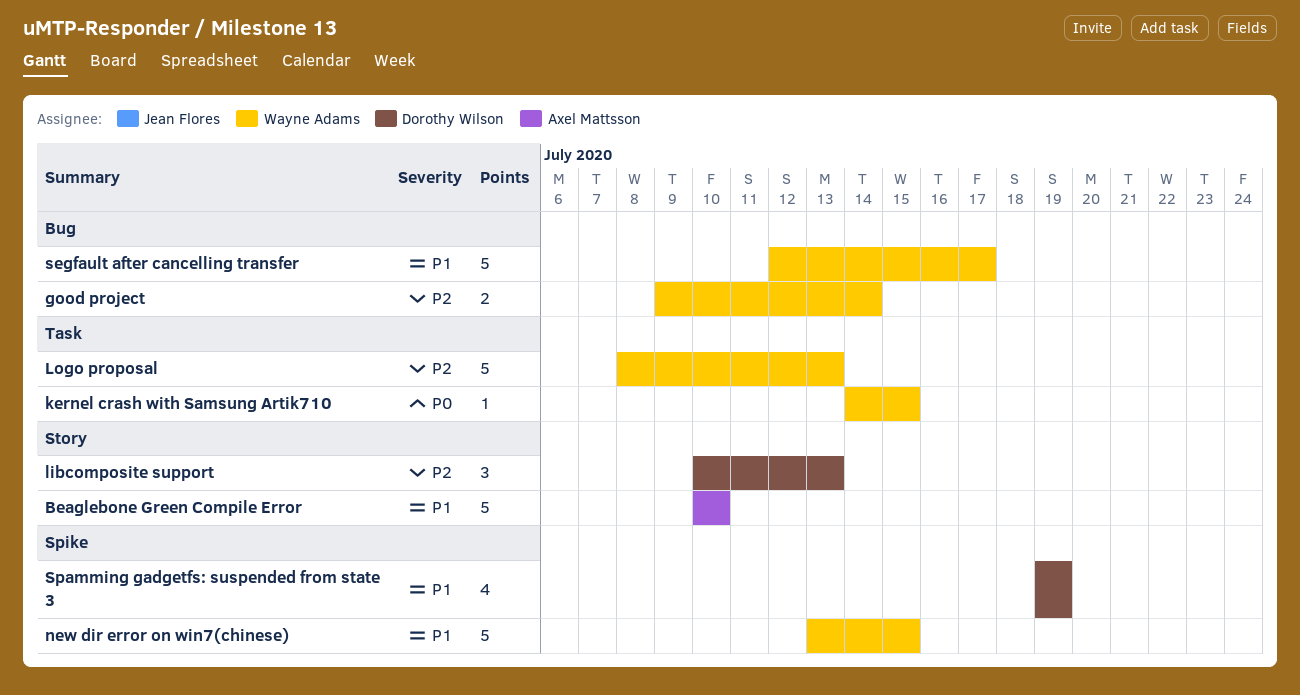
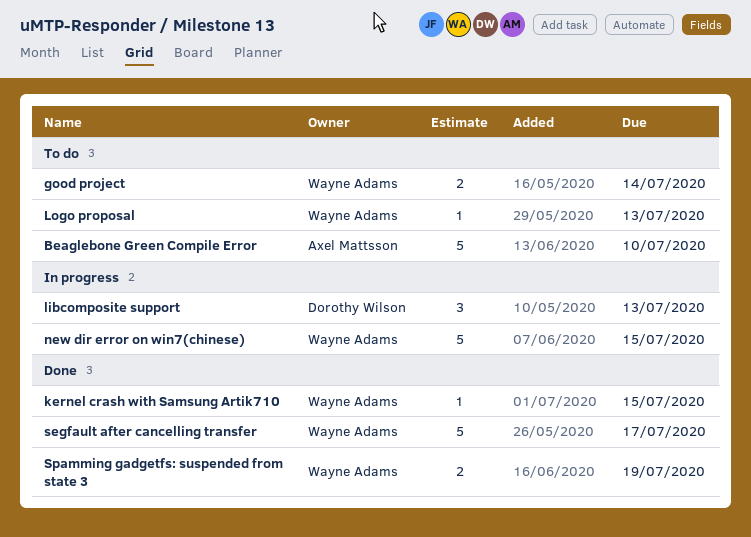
Logo proposal, estimate: 5 -> 1
Spamming gadgetfs: suspended from state 3, owner: Dorothy Wilson -> Wayne Adams
Spamming gadgetfs: suspended from state 3, estimate: 4 -> 2

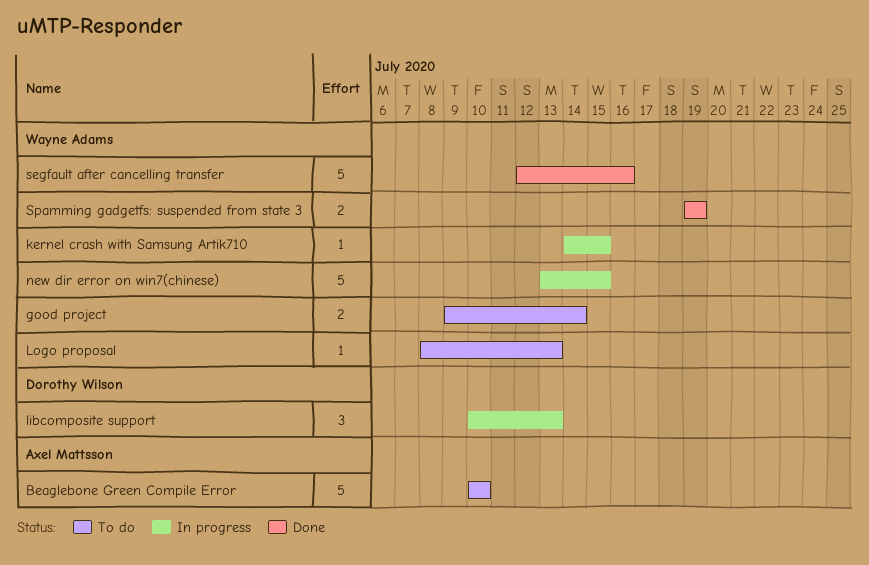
kernel crash with Samsung Artik710, status: Done -> In progress
segfault after cancelling transfer, due: Jul 17 -> Jul 16

